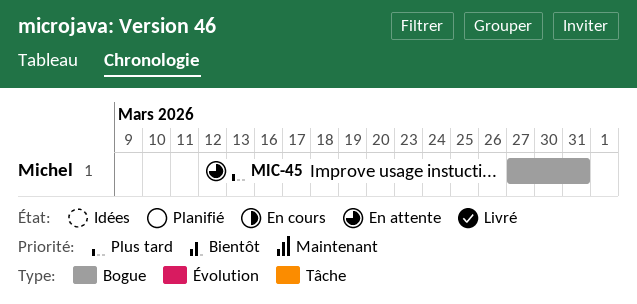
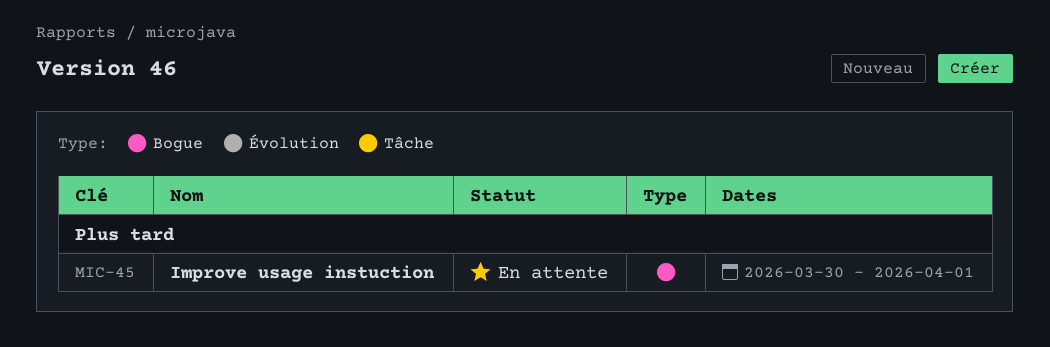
MIC-45, start: Mar 27 -> Mar 30
MIC-45, due: Mar 31 -> Apr 1

